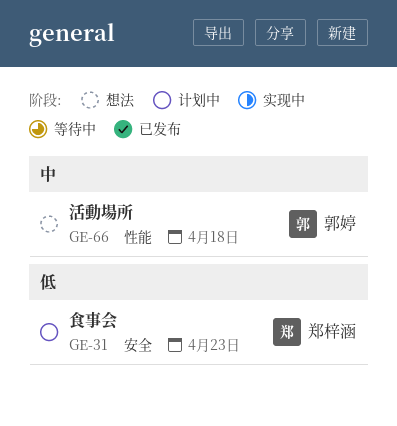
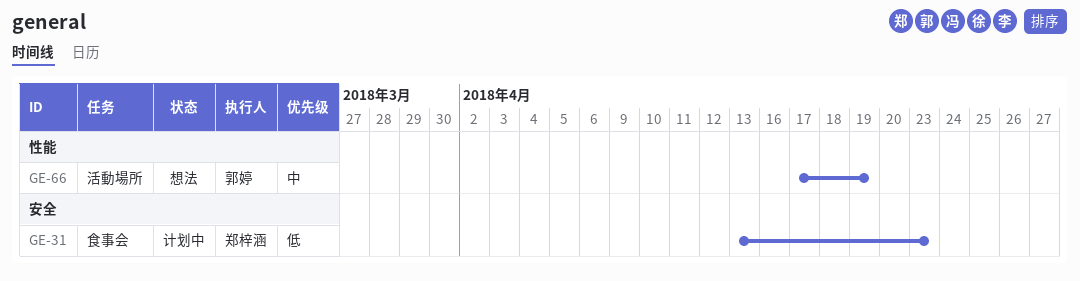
GE-66, due: Apr 18 -> Apr 19

